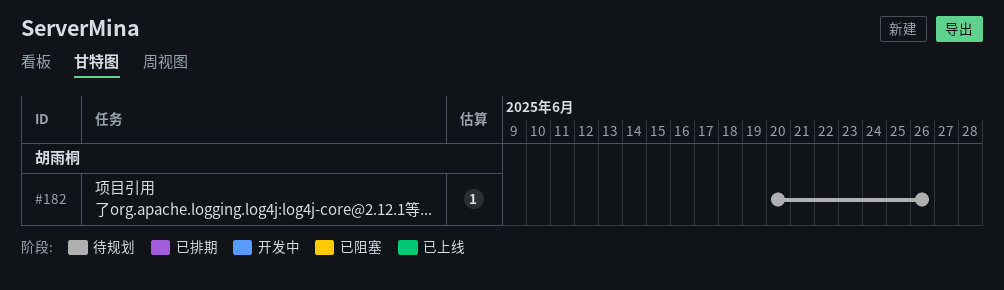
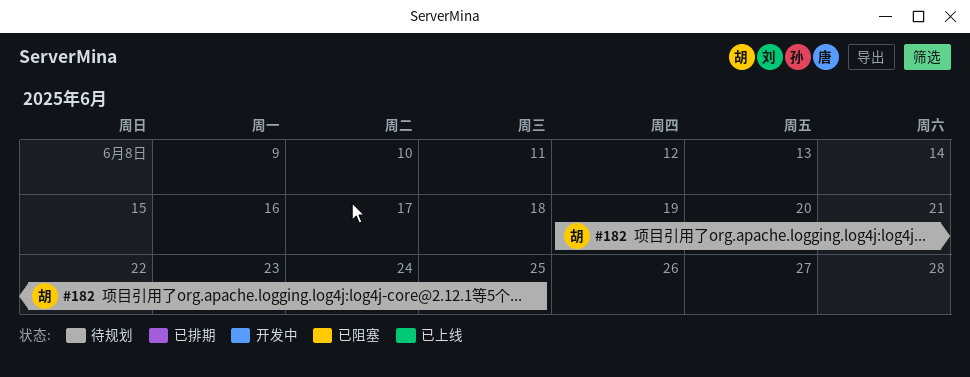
#182, start: Jun 20 -> Jun 19
#182, due: Jun 26 -> Jun 25

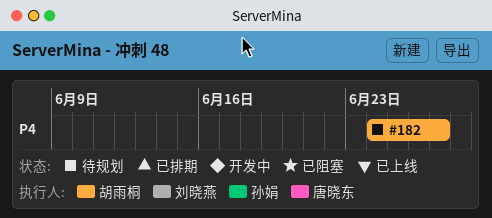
#182, start: Jun 19 -> Jun 24
#182, due: Jun 25 -> Jun 27

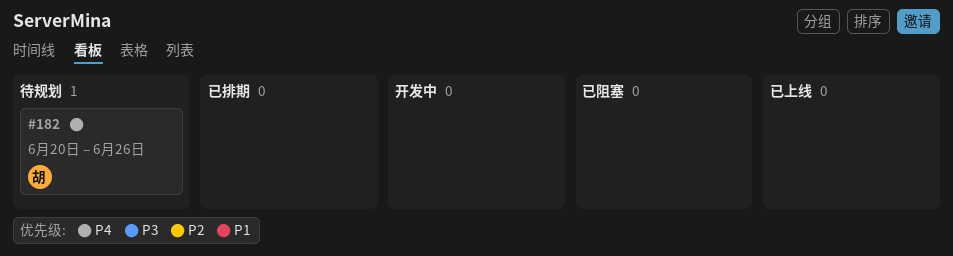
#182, start: Jun 24 -> Jun 20
#182, due: Jun 27 -> Jun 26

